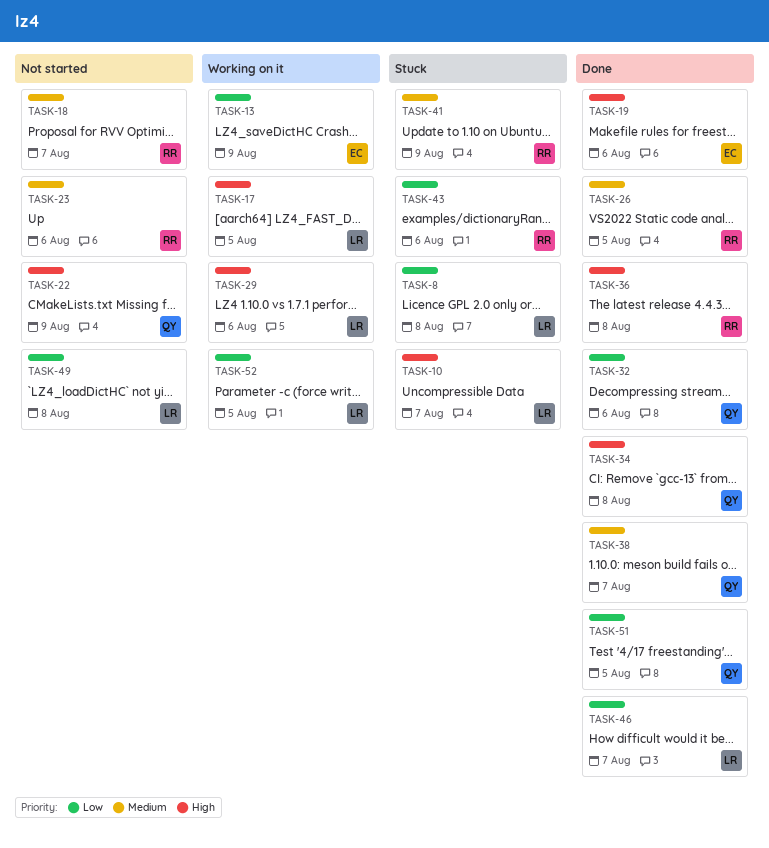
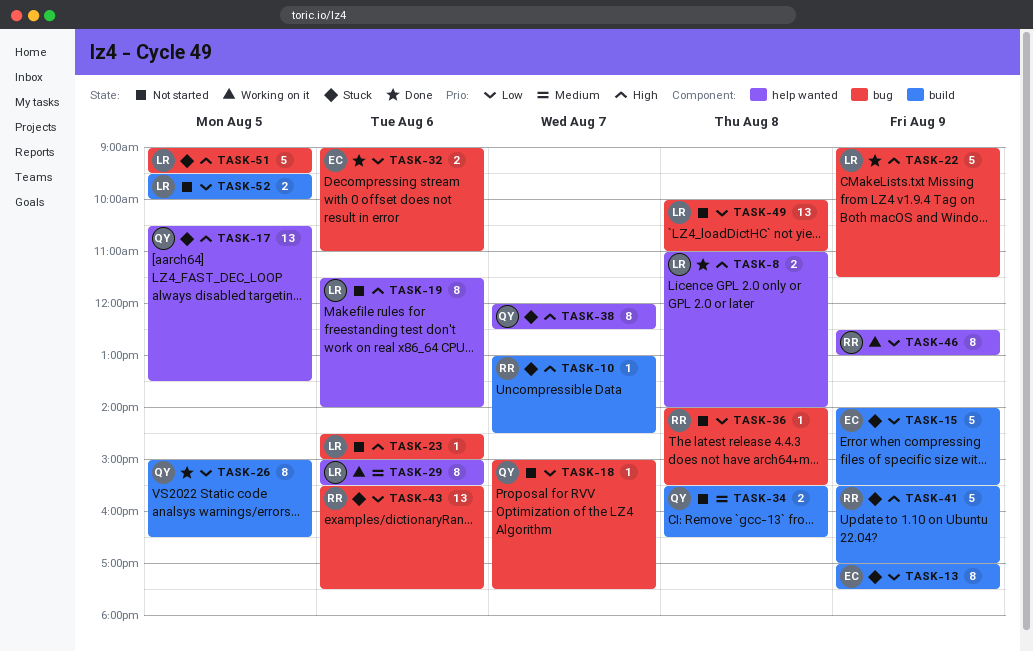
TASK-8, status: Stuck -> Done
TASK-8, priority: Low -> High
TASK-10, owner: LR -> RR
TASK-13, status: Working on it -> Stuck
TASK-15: none -> present
TASK-17, status: Working on it -> Stuck
TASK-17, owner: LR -> QY
TASK-18, owner: RR -> QY
TASK-18, priority: Medium -> Low
TASK-19, status: Done -> Not started
TASK-19, owner: EC -> LR
TASK-22, status: Not started -> Done
TASK-22, owner: QY -> LR
TASK-23, owner: RR -> LR
TASK-23, priority: Medium -> High
TASK-26, owner: RR -> QY
TASK-26, priority: Medium -> Low
TASK-29, priority: High -> Medium
TASK-32, owner: QY -> EC
TASK-34, status: Done -> Not started
TASK-34, priority: High -> Medium
TASK-36, status: Done -> Not started
TASK-36, priority: High -> Low
TASK-38, status: Done -> Stuck
TASK-38, priority: Medium -> High
TASK-41, priority: Medium -> High
TASK-46, status: Done -> Working on it
TASK-46, owner: LR -> RR
TASK-46, day: Aug 7 -> Aug 9
TASK-51, status: Done -> Stuck
TASK-51, owner: QY -> LR
TASK-51, priority: Low -> High
TASK-52, status: Working on it -> Not started

